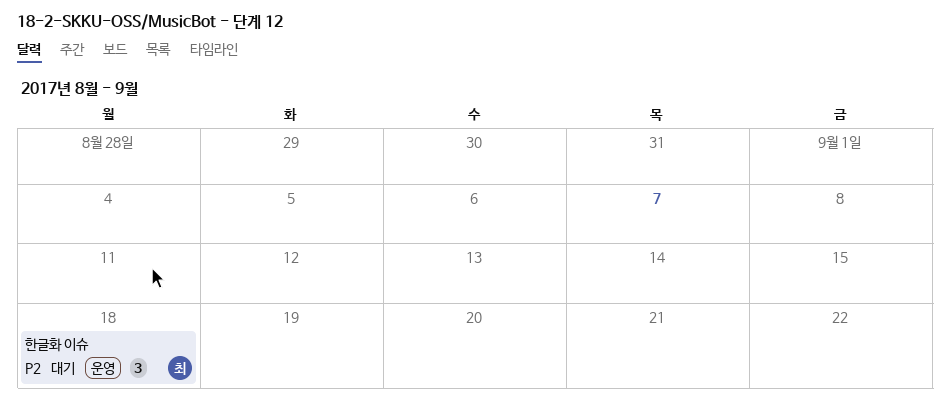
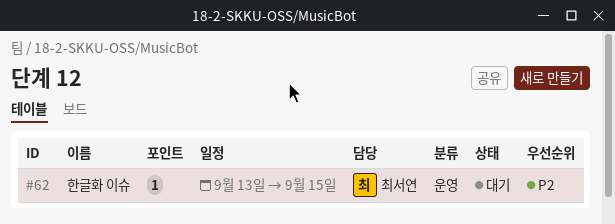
한글화 이슈, estimate: 3 -> 1
한글화 이슈, due: Sep 18 -> Sep 15

